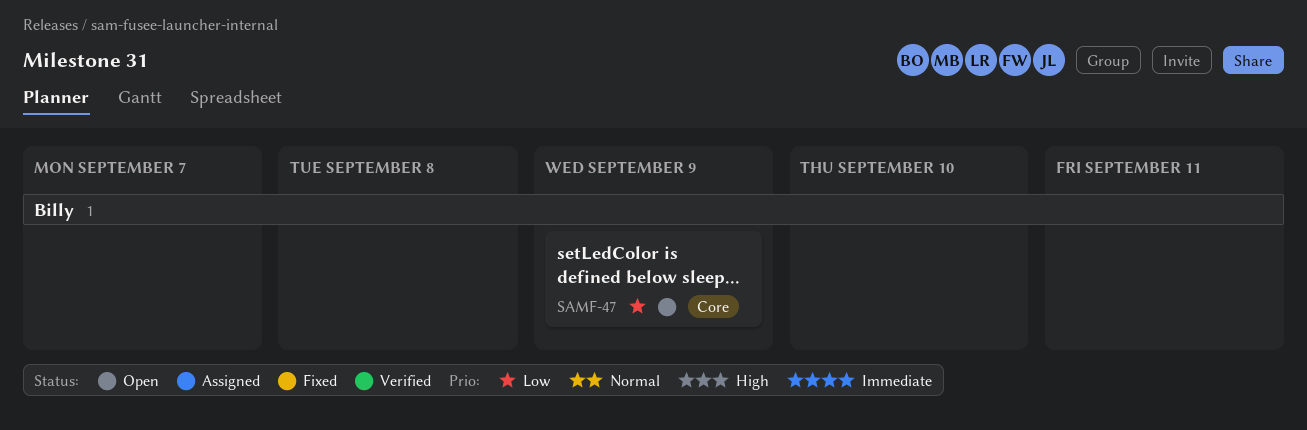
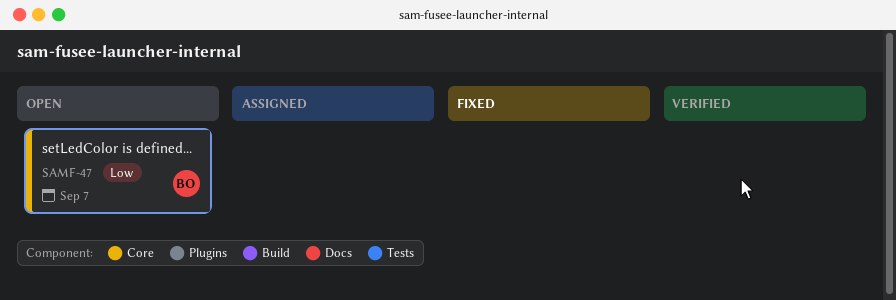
SAMF-47, due: Sep 9 -> Sep 7

